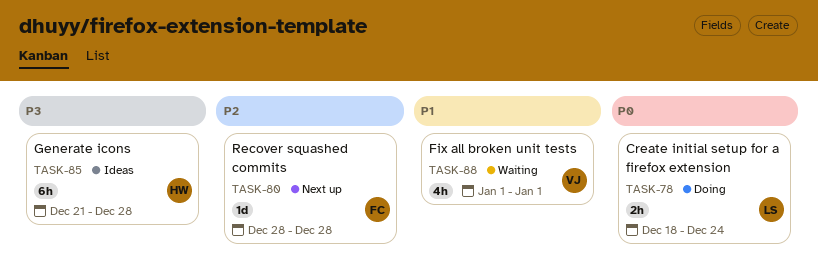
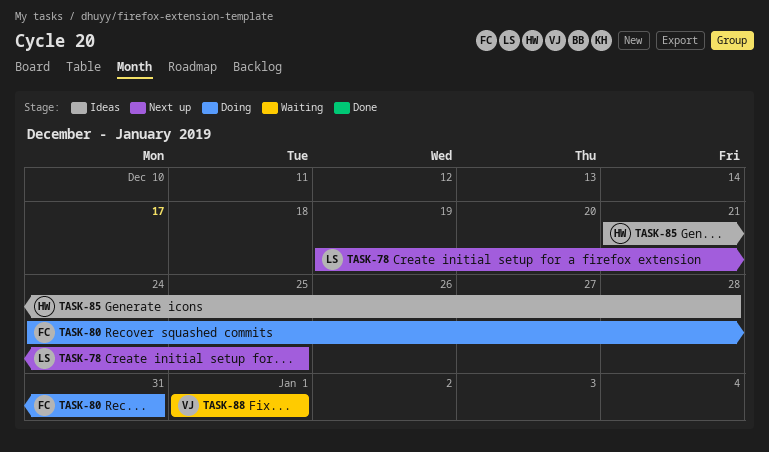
TASK-78, status: Doing -> Next up
TASK-78, start: Dec 18 -> Dec 19
TASK-78, due: Dec 24 -> Dec 25
TASK-80, status: Next up -> Doing
TASK-80, start: Dec 28 -> Dec 24
TASK-80, due: Dec 28 -> Dec 31

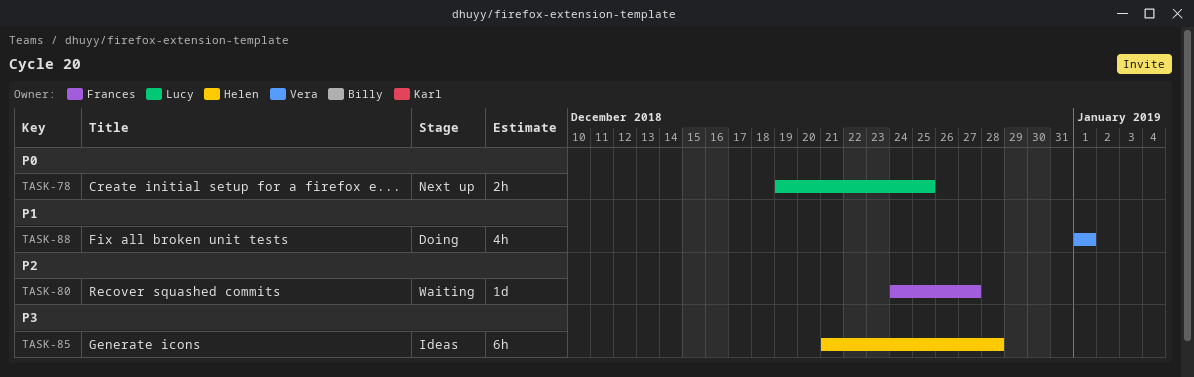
TASK-80, status: Doing -> Waiting
TASK-80, due: Dec 31 -> Dec 27
TASK-88, status: Waiting -> Doing

